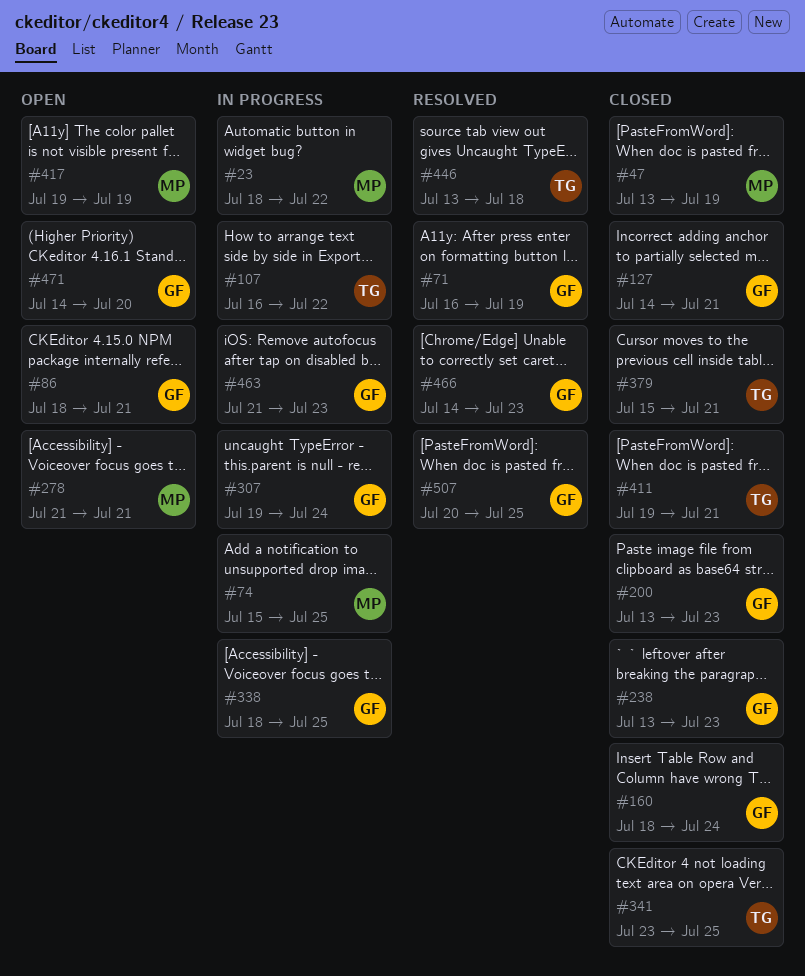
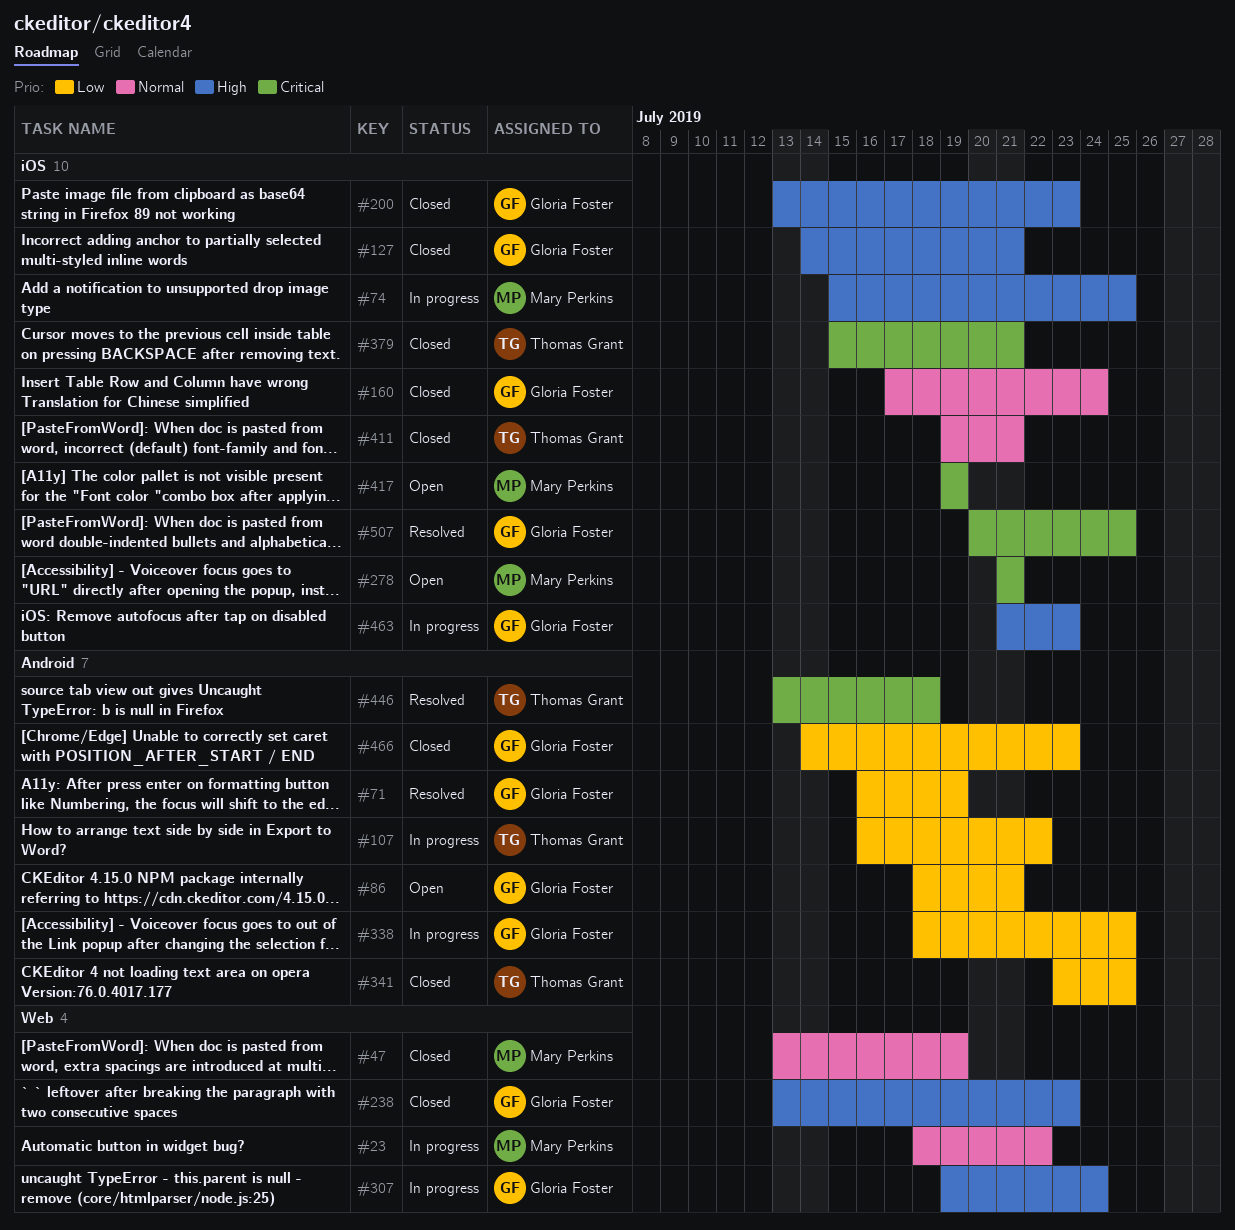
#160, start: Jul 18 -> Jul 17
#466, status: Resolved -> Closed
#471: present -> none

